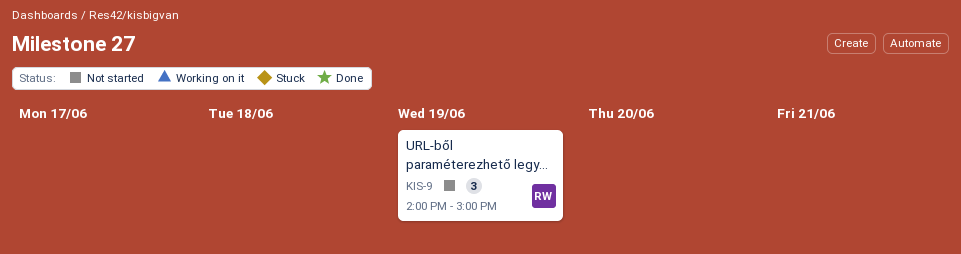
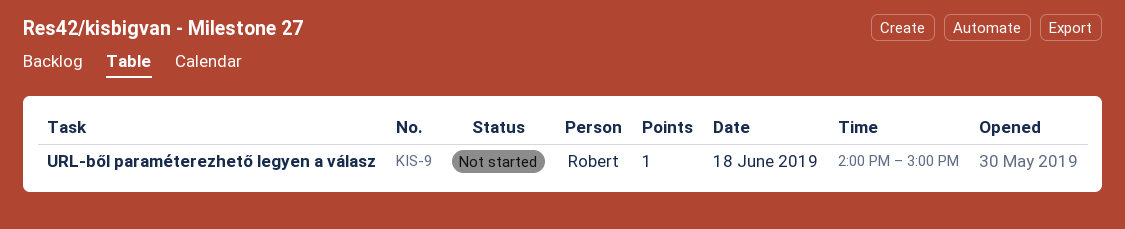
KIS-9, estimate: 3 -> 1
KIS-9, day: Jun 19 -> Jun 18

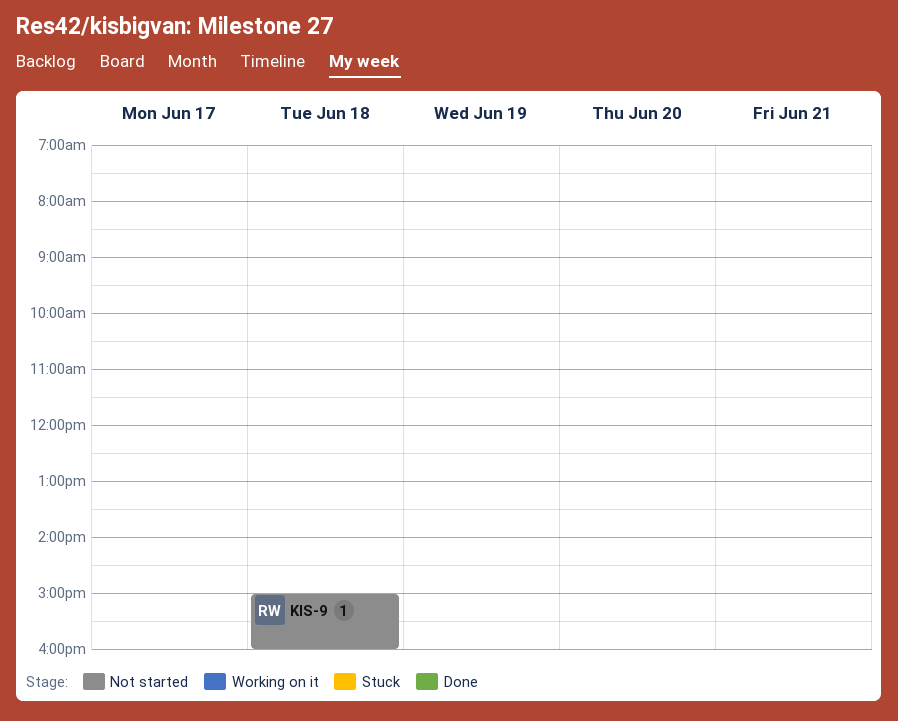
KIS-9, begins: 14:00 -> 15:00
KIS-9, ends: 15:00 -> 16:00

